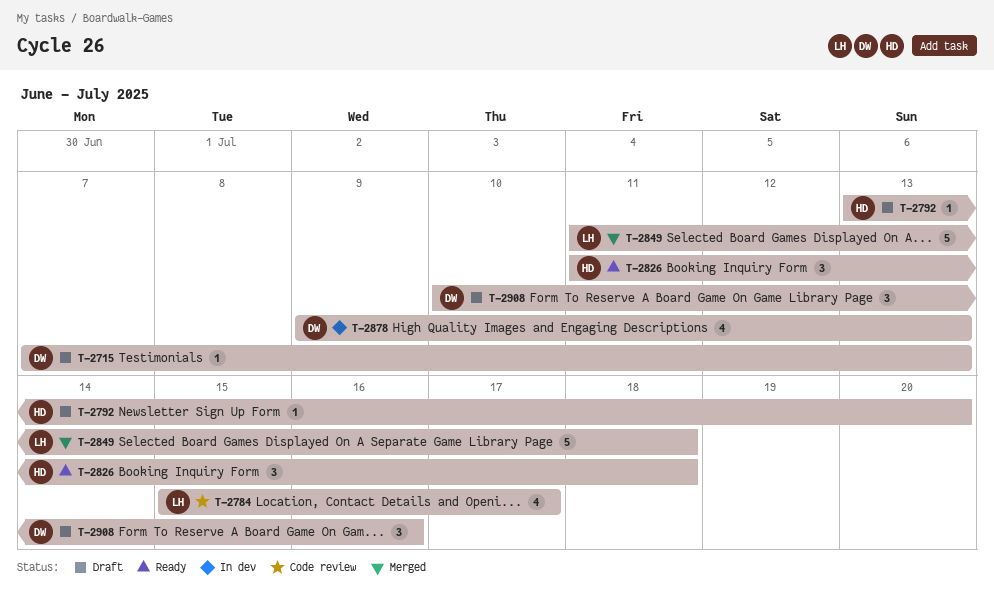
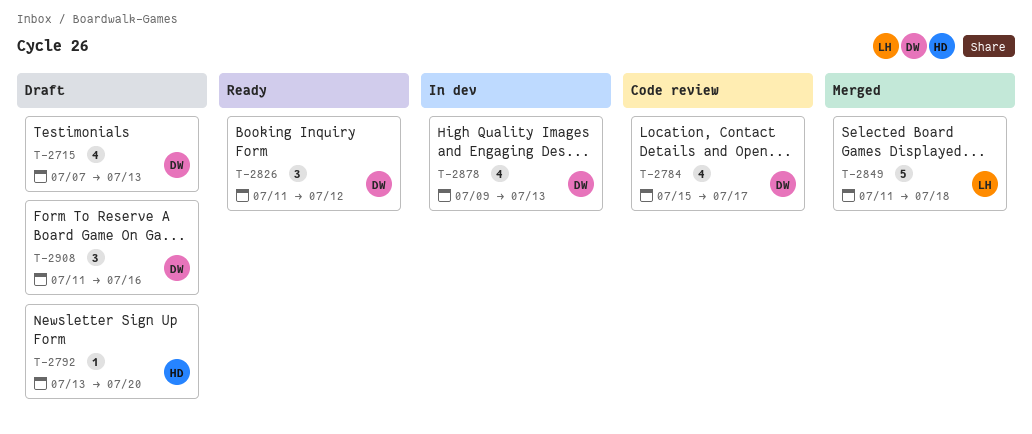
T-2715, estimate: 1 -> 4
T-2784, owner: LH -> DW
T-2826, owner: HD -> DW
T-2826, due: Jul 18 -> Jul 12
T-2908, start: Jul 10 -> Jul 11

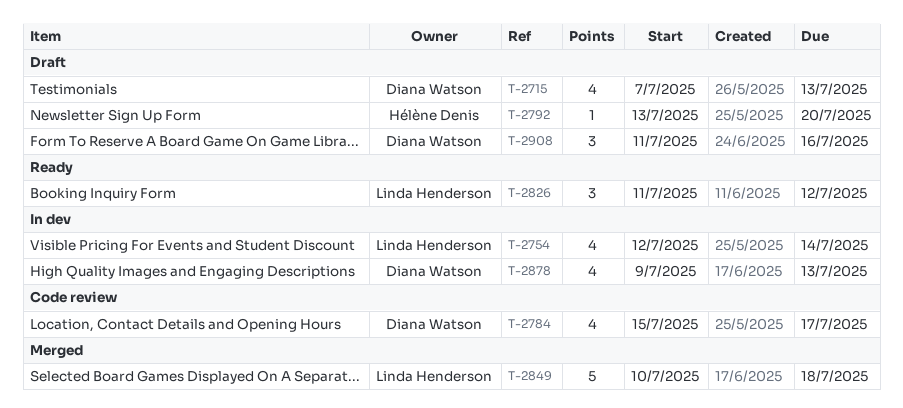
T-2754: none -> present
T-2826, owner: Diana Watson -> Linda Henderson
T-2849, start: Jul 11 -> Jul 10

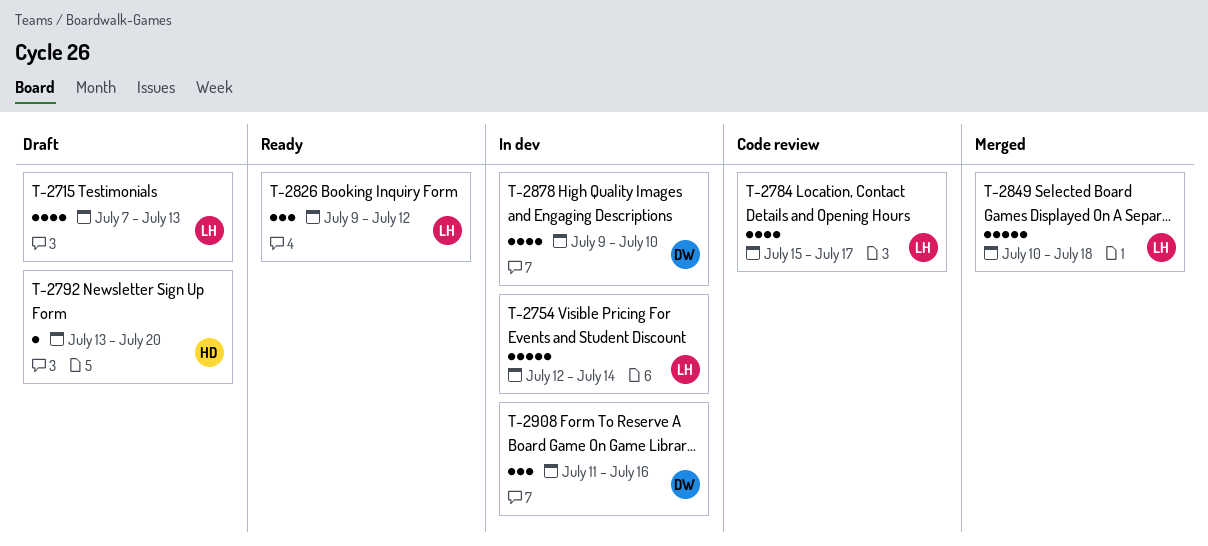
T-2715, owner: Diana Watson -> Linda Henderson
T-2754, estimate: 4 -> 5
T-2784, owner: Diana Watson -> Linda Henderson
T-2826, start: Jul 11 -> Jul 9
T-2878, due: Jul 13 -> Jul 10
T-2908, status: Draft -> In dev

